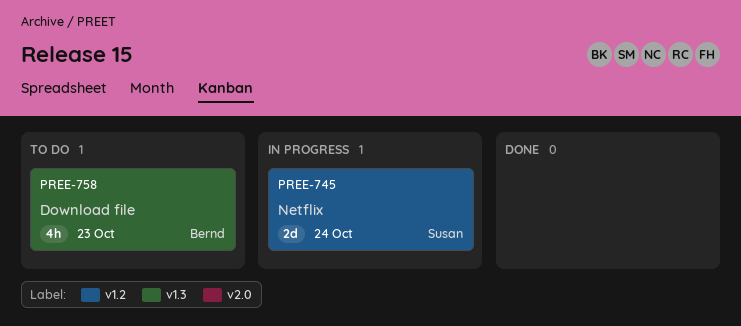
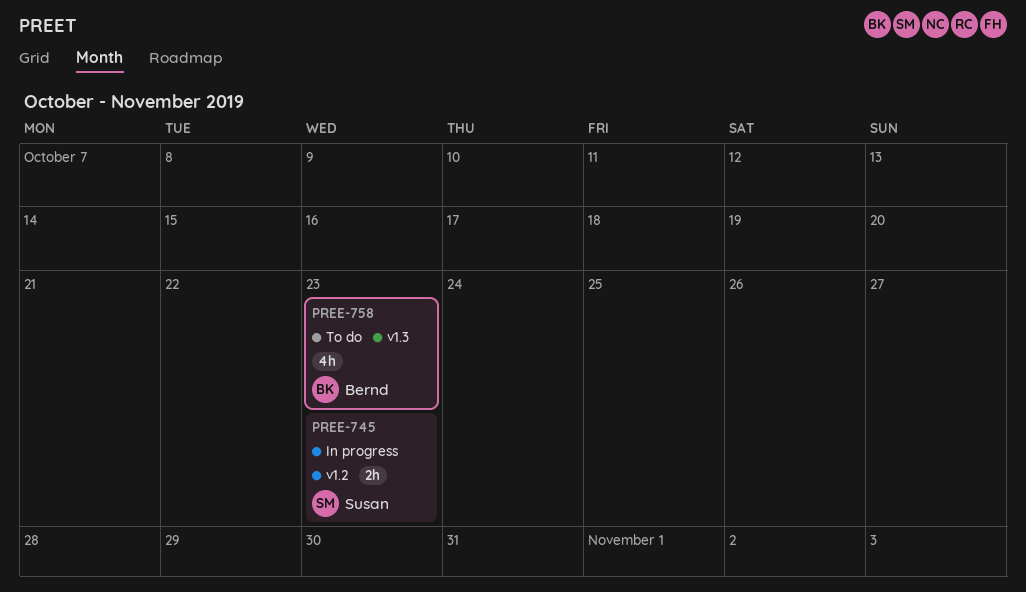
PREE-745, estimate: 2d -> 2h
PREE-745, due: Oct 24 -> Oct 23

